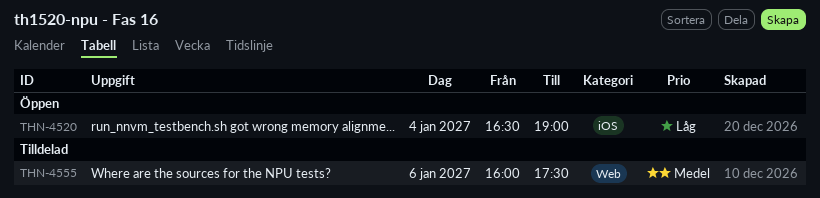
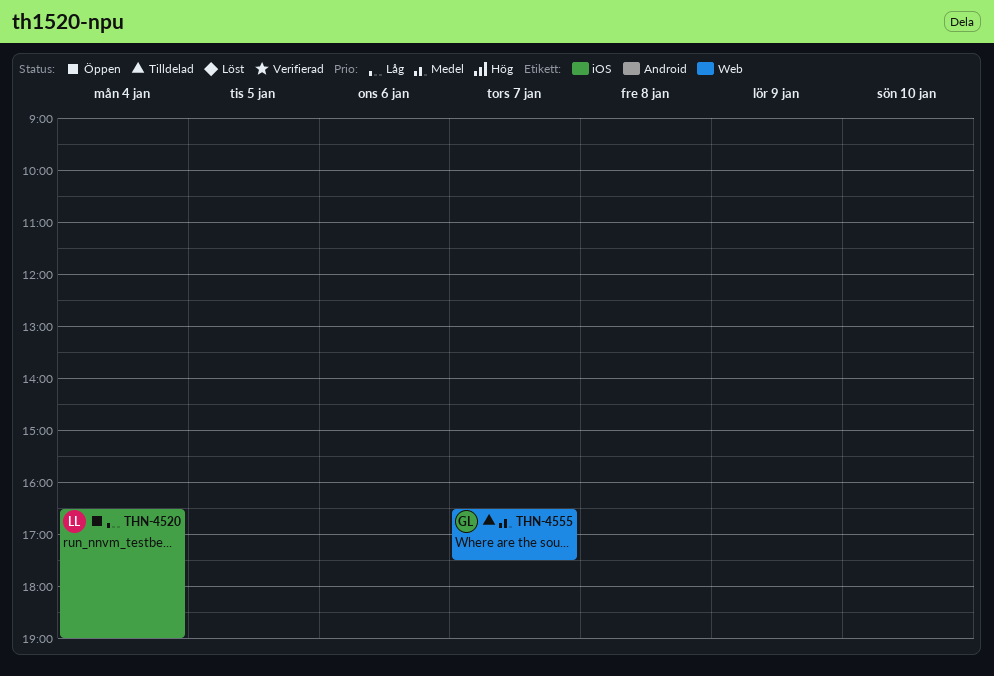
THN-4555, day: Jan 6 -> Jan 7
THN-4555, begins: 16:00 -> 16:30

